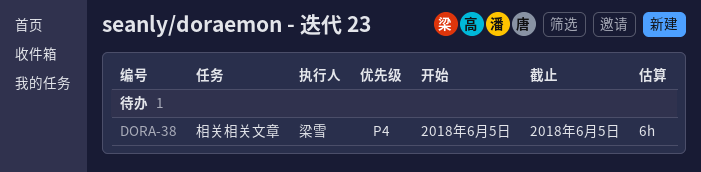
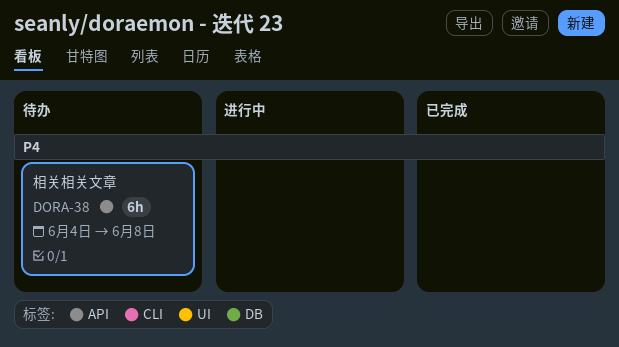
DORA-38, start: Jun 5 -> Jun 4
DORA-38, due: Jun 5 -> Jun 8

